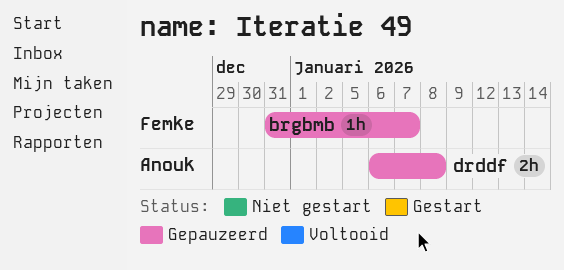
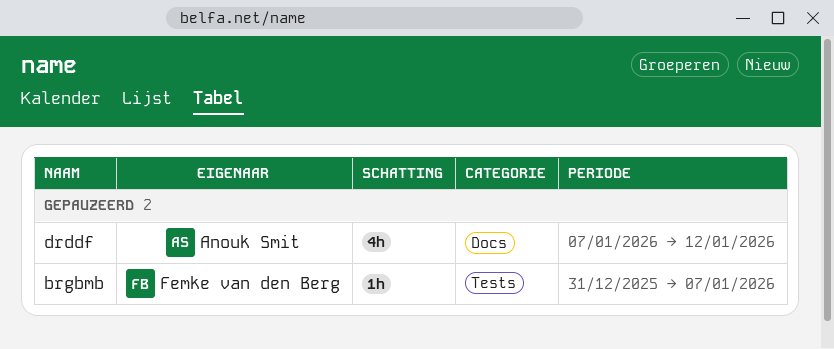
drddf, estimate: 2h -> 4h
drddf, start: Jan 6 -> Jan 7
drddf, due: Jan 8 -> Jan 12

